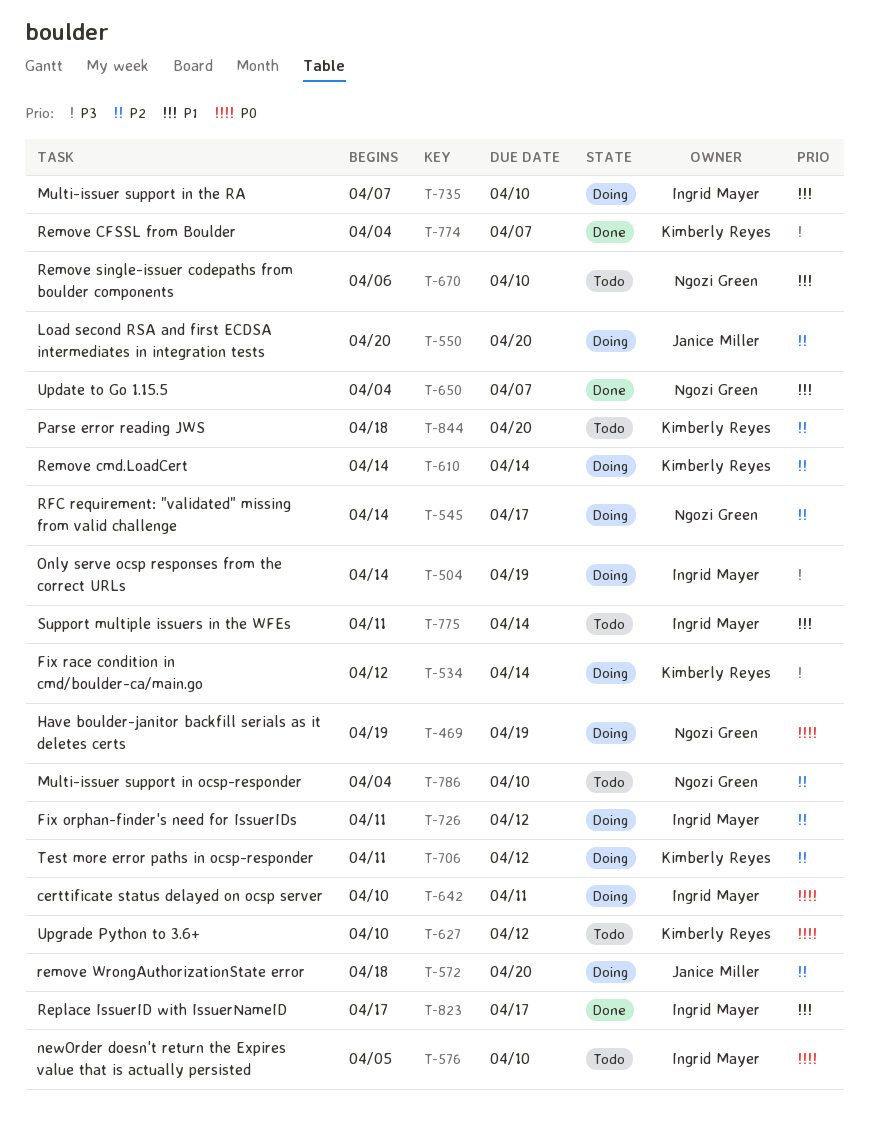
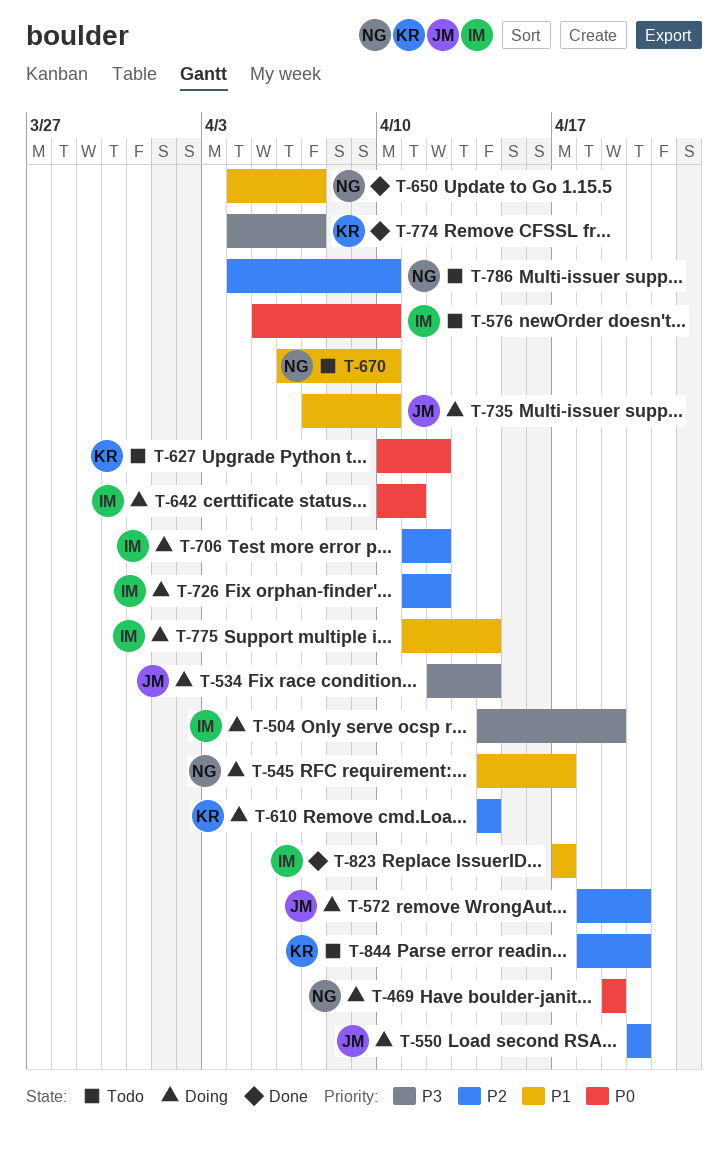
T-534, owner: Kimberly Reyes -> Janice Miller
T-545, priority: P2 -> P1
T-706, owner: Kimberly Reyes -> Ingrid Mayer
T-735, owner: Ingrid Mayer -> Janice Miller
T-775, status: Todo -> Doing

